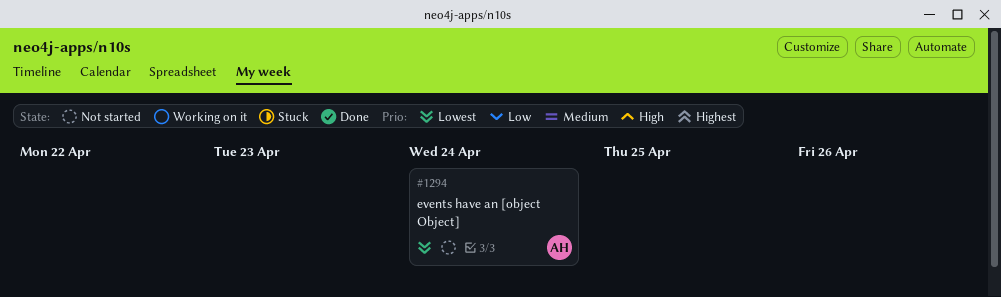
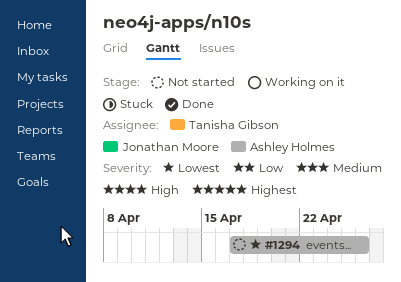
#1294, due: Apr 24 -> Apr 26

